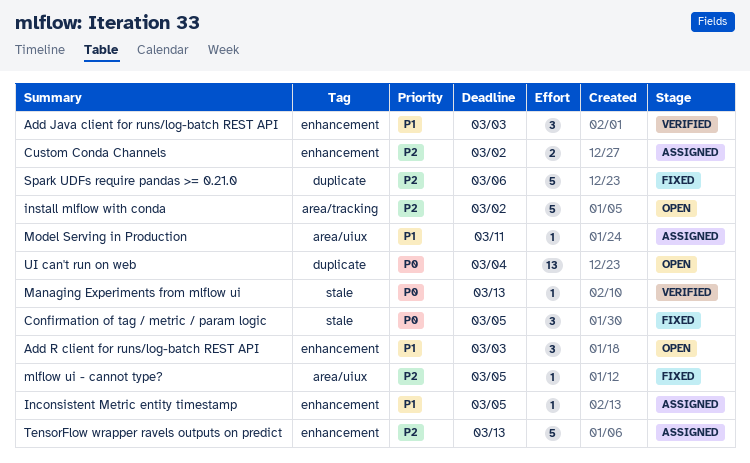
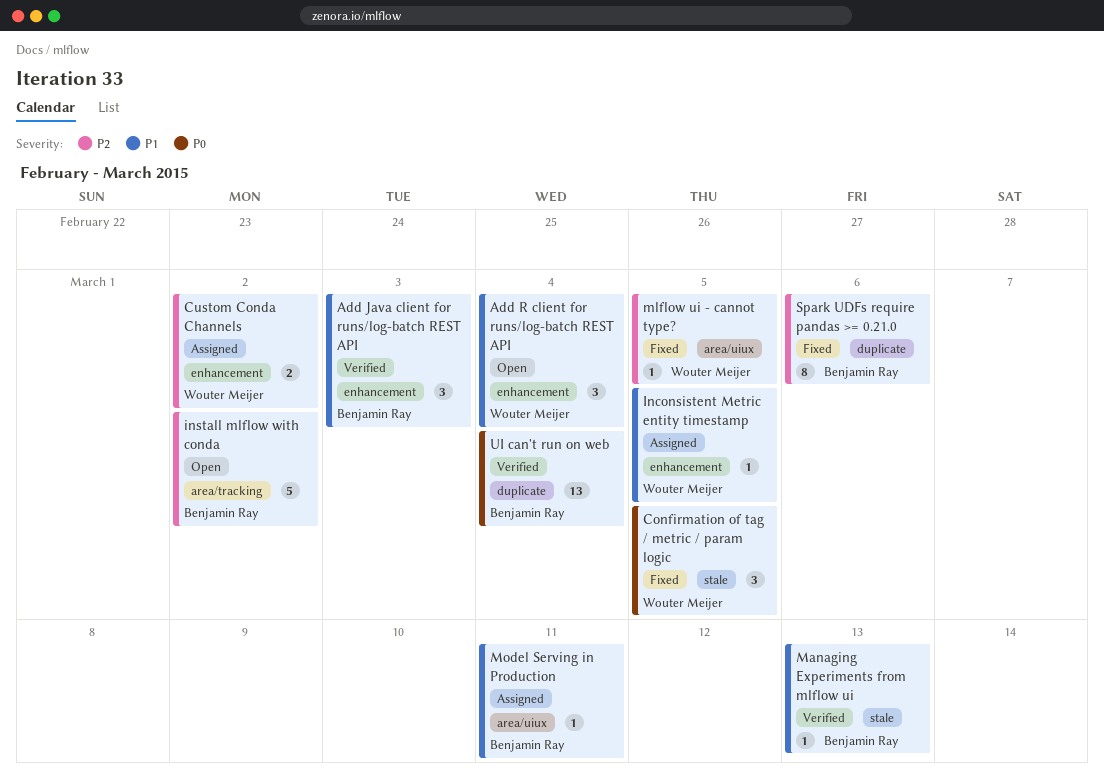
Add R client for runs/log-batch REST API, due: Mar 3 -> Mar 4
Managing Experiments from mlflow ui, priority: P0 -> P1
Spark UDFs require pandas >= 0.21.0, estimate: 5 -> 8
TensorFlow wrapper ravels outputs on predict: present -> none
UI can't run on web, status: Open -> Verified

